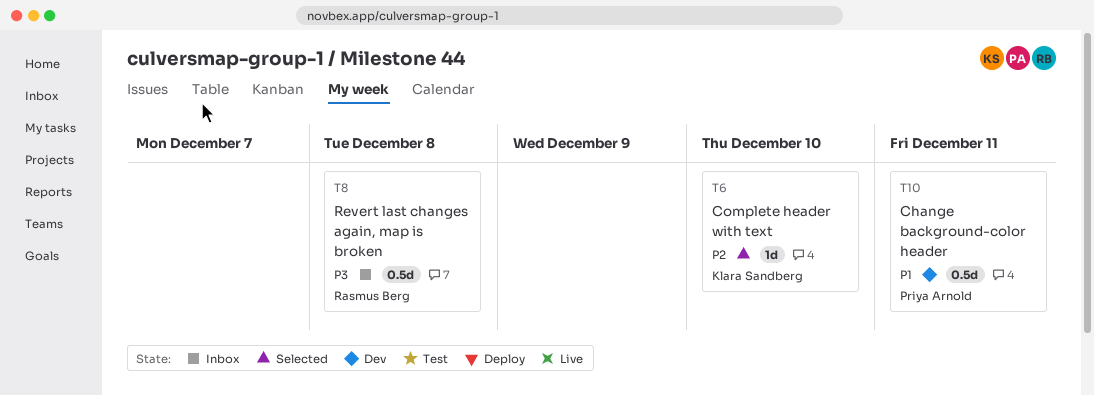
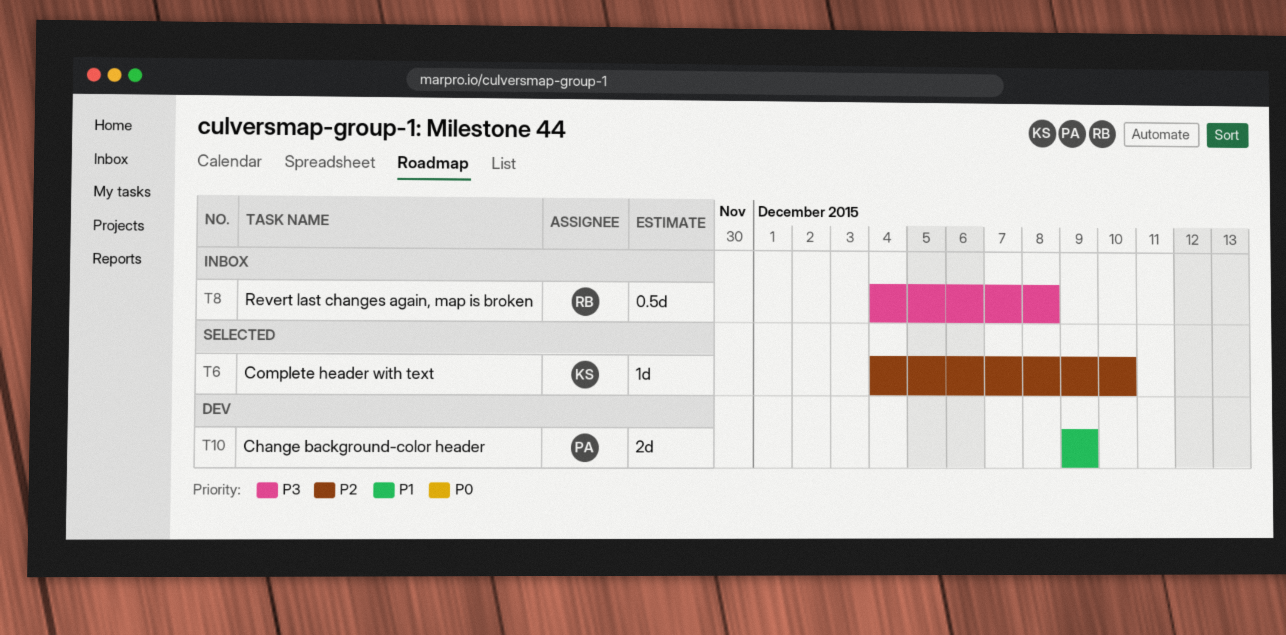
T10, estimate: 0.5d -> 2d
T10, due: Dec 11 -> Dec 9

